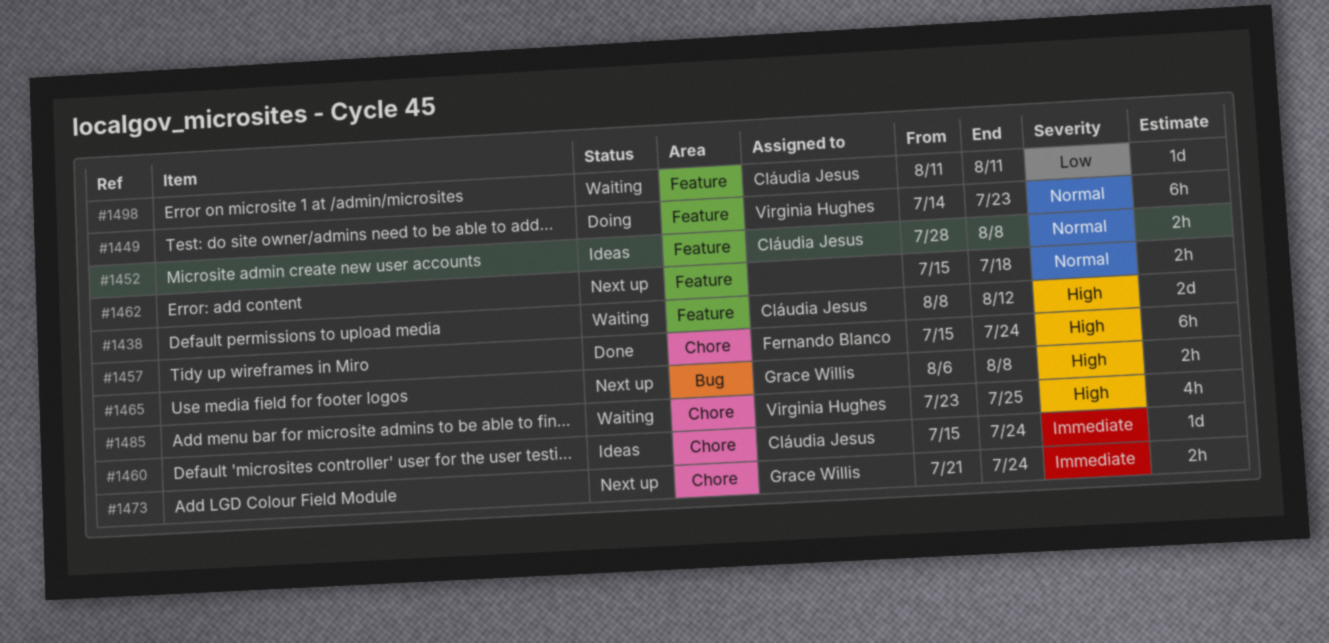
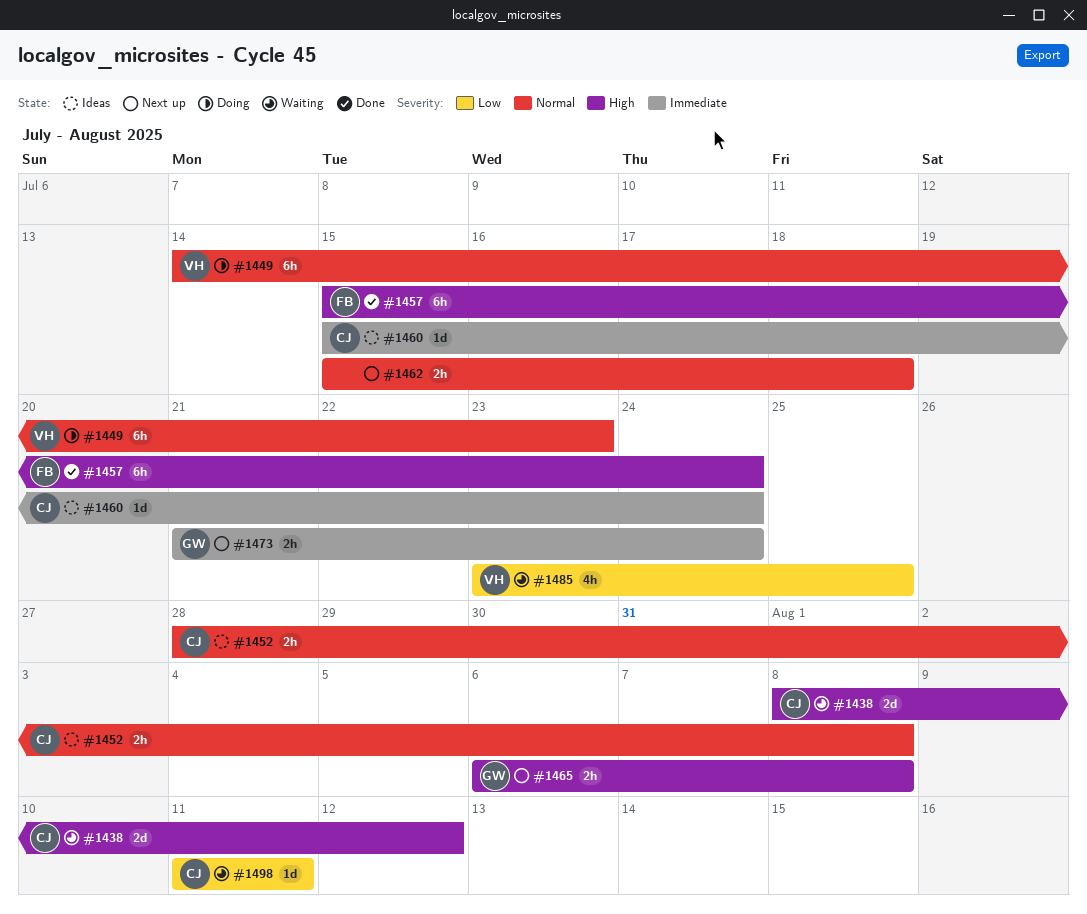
#1485, priority: High -> Low

